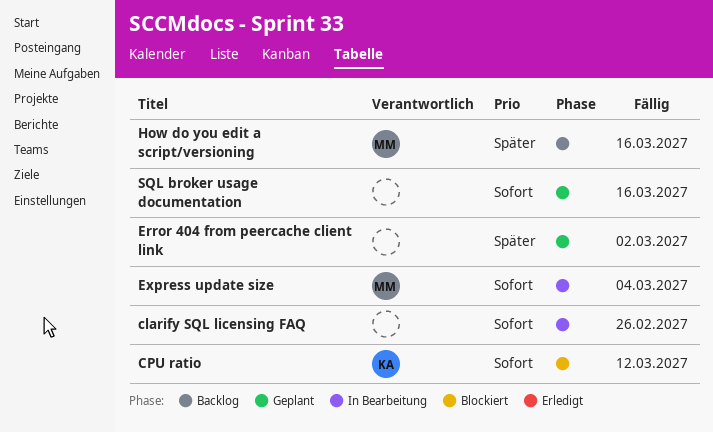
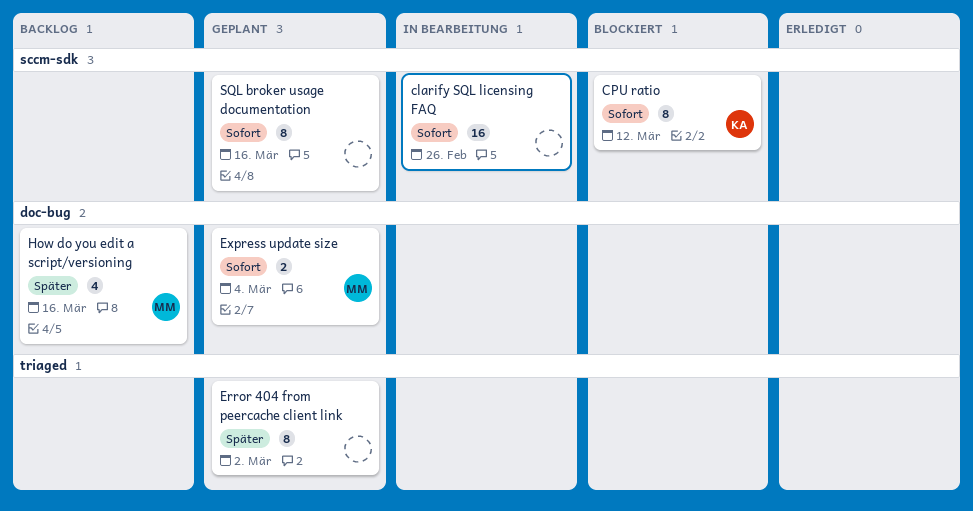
Express update size, status: In Bearbeitung -> Geplant

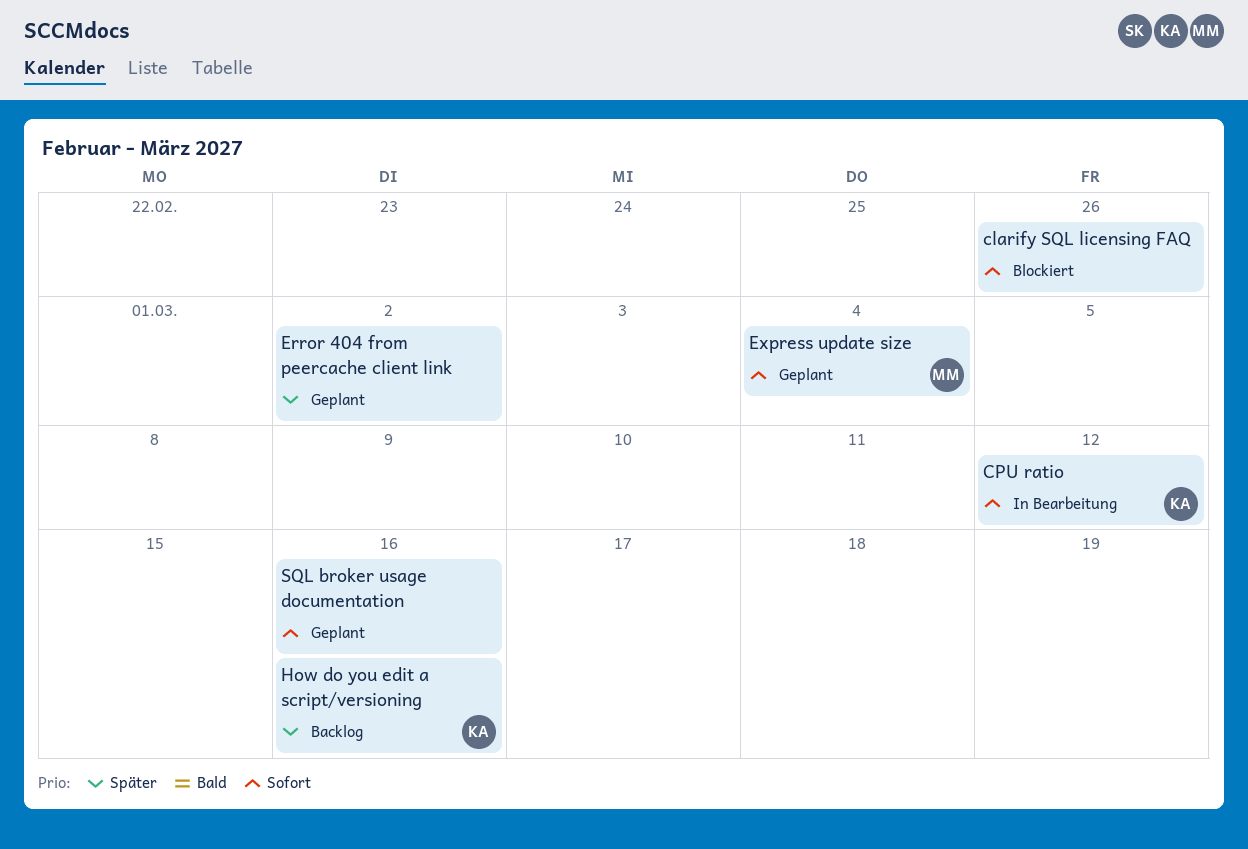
clarify SQL licensing FAQ, status: In Bearbeitung -> Blockiert
CPU ratio, status: Blockiert -> In Bearbeitung
How do you edit a script/versioning, owner: MM -> KA

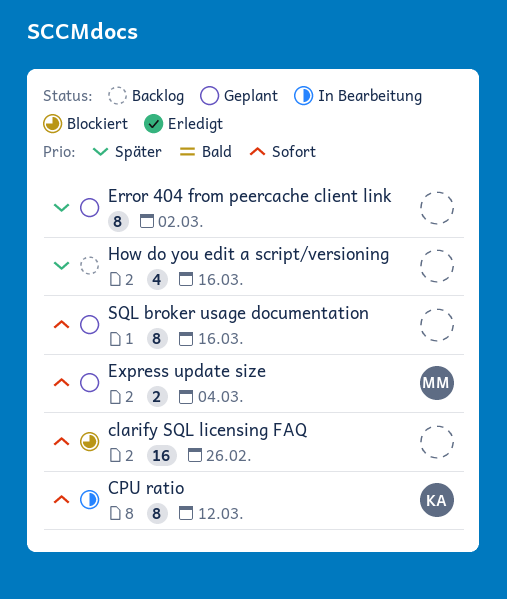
How do you edit a script/versioning, owner: KA -> none

